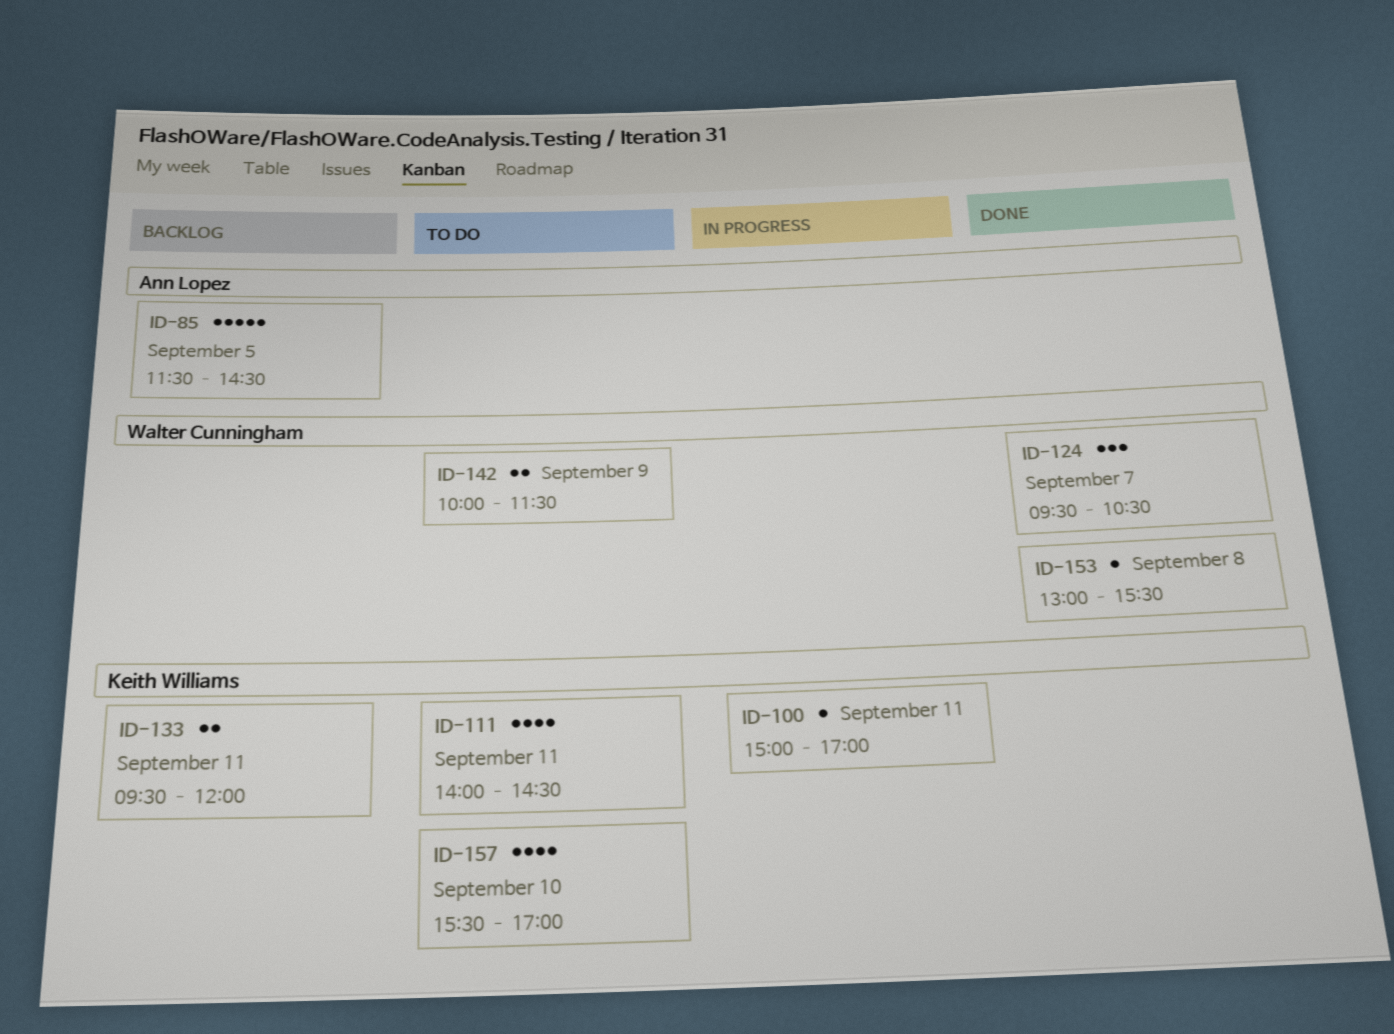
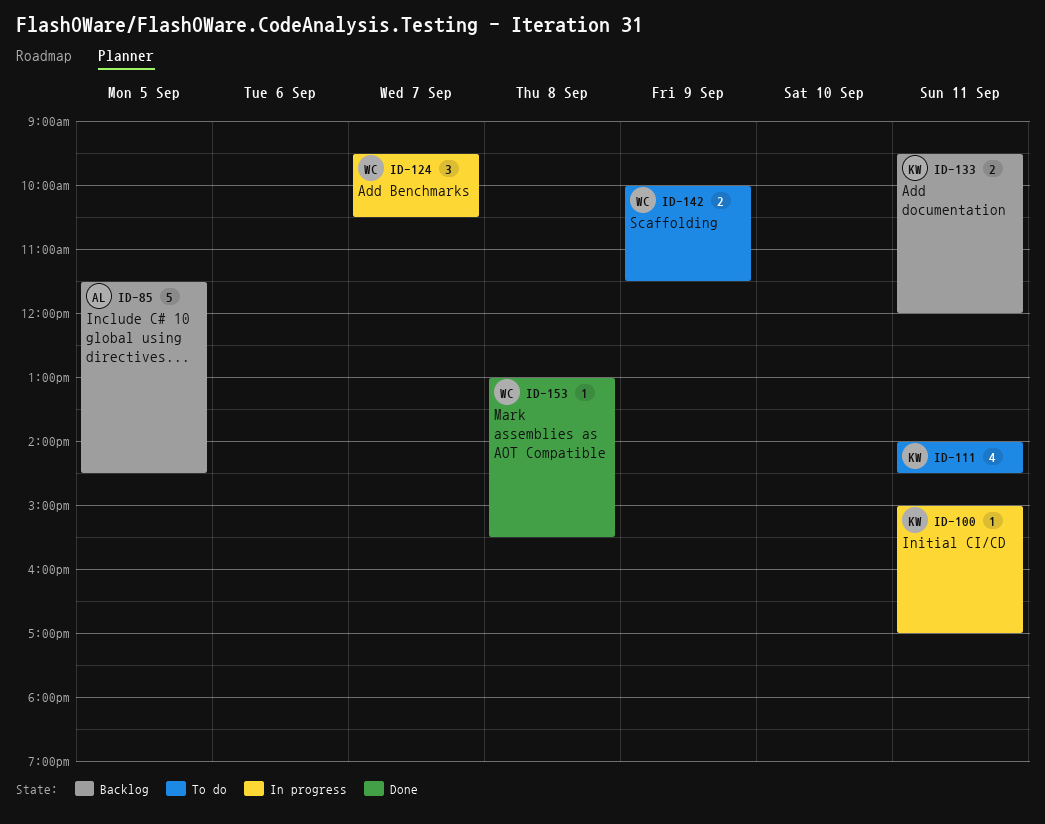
ID-124, status: Done -> In progress
ID-157: present -> none

